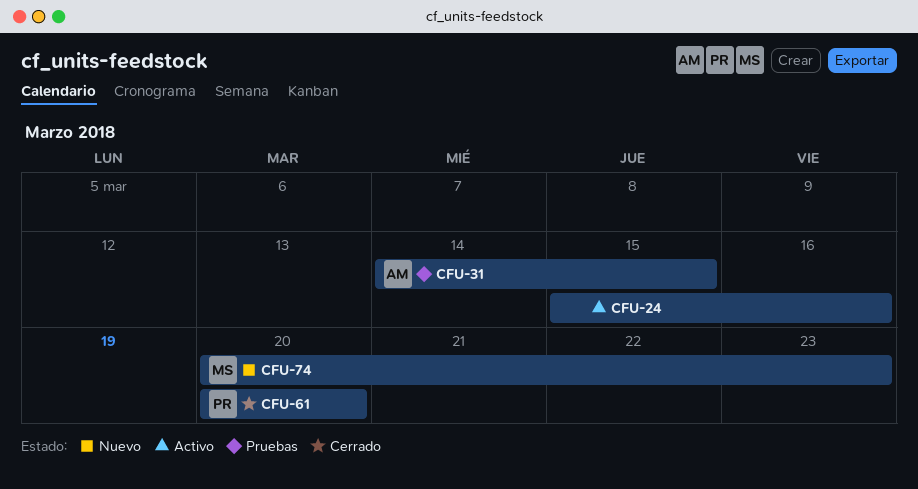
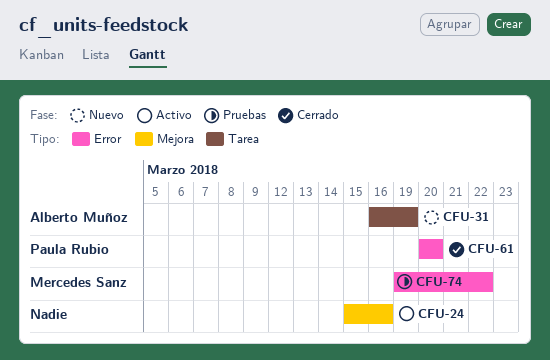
CFU-31, status: Pruebas -> Nuevo
CFU-31, start: Mar 14 -> Mar 16
CFU-31, due: Mar 15 -> Mar 19
CFU-74, status: Nuevo -> Pruebas
CFU-74, start: Mar 20 -> Mar 19
CFU-74, due: Mar 23 -> Mar 22

